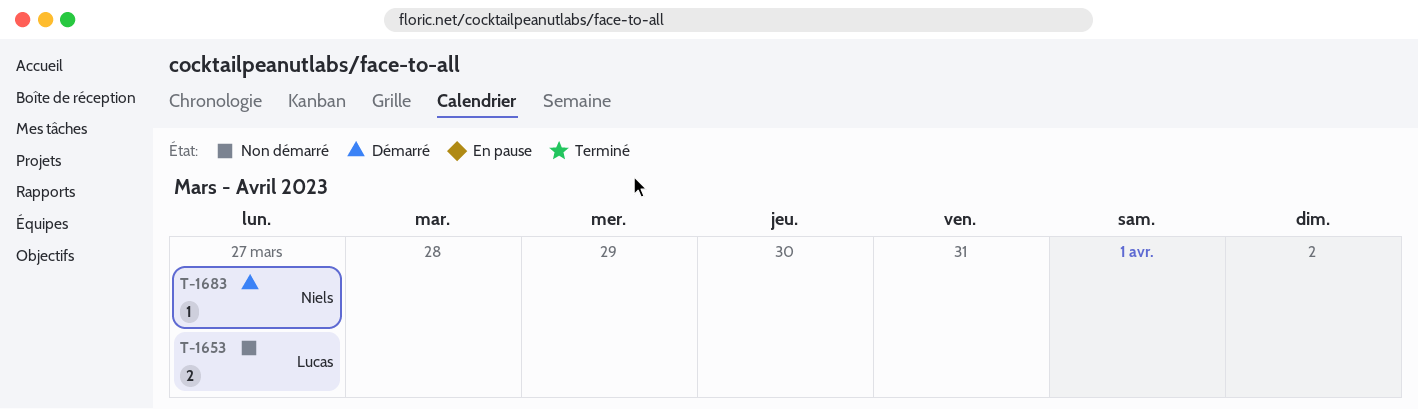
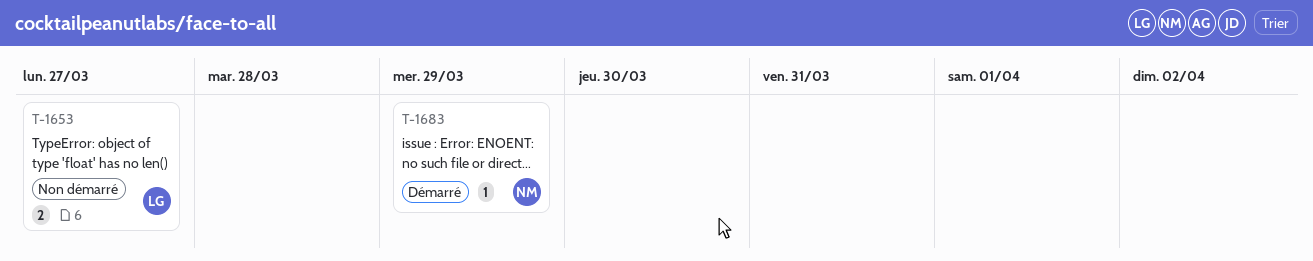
T-1683, due: Mar 27 -> Mar 29

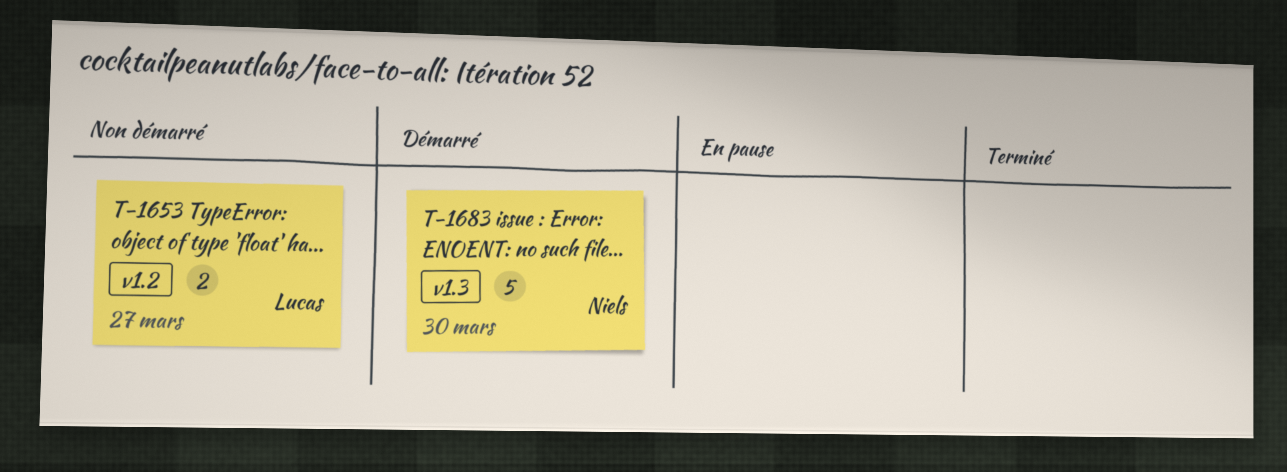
T-1683, estimate: 1 -> 5
T-1683, due: Mar 29 -> Mar 30

